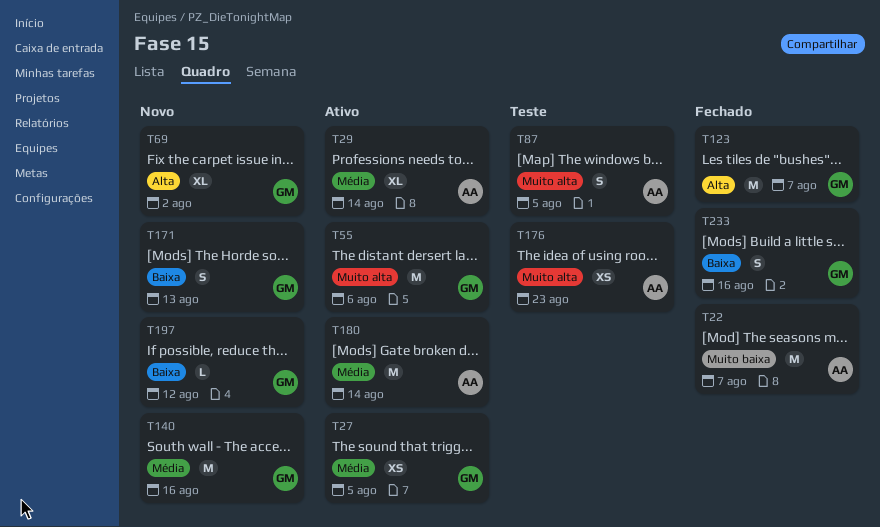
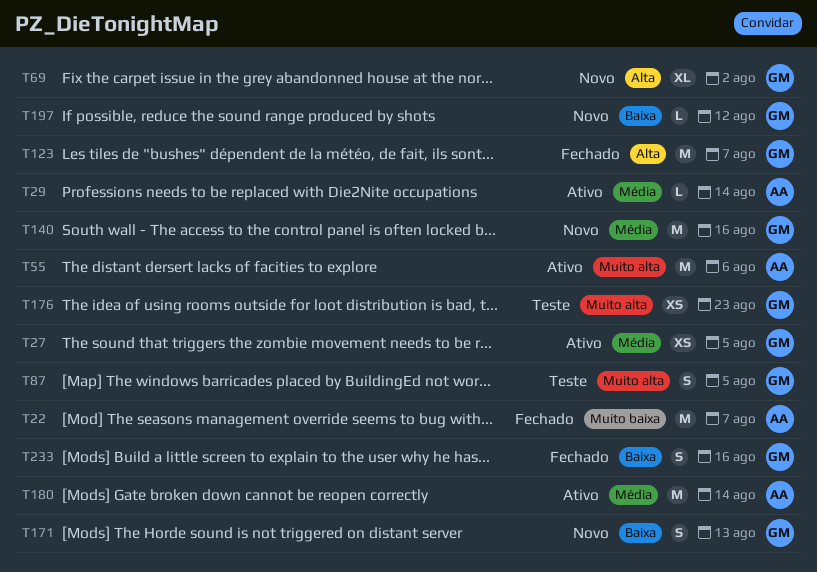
T29, estimate: XL -> L
T55, owner: GM -> AA
T87, owner: AA -> GM
T176, owner: AA -> GM

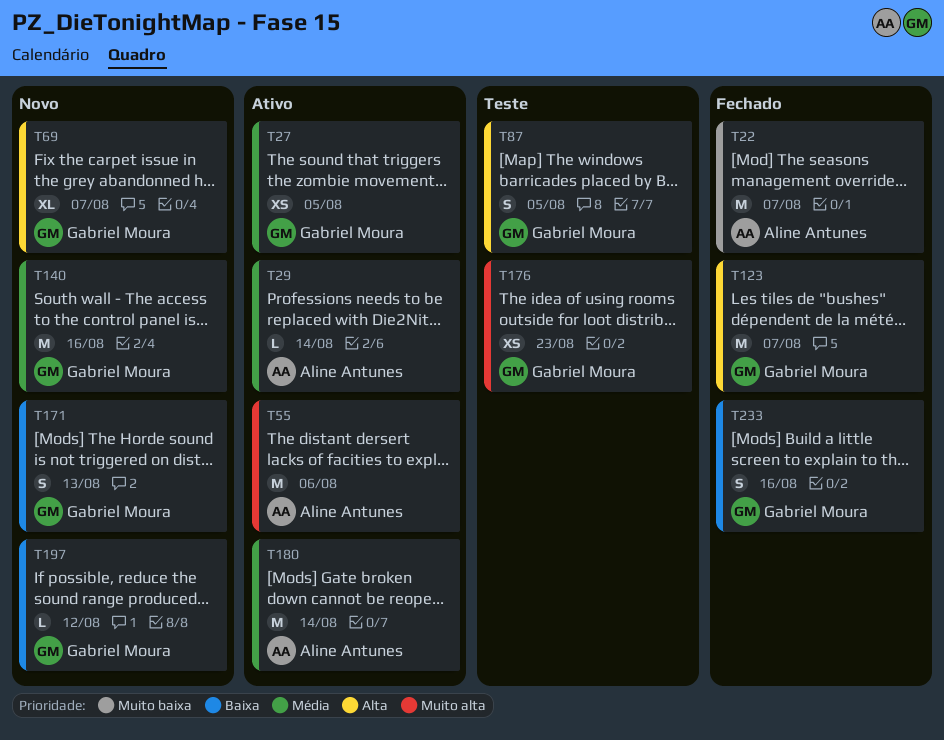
T69, due: Aug 2 -> Aug 7
T87, priority: Muito alta -> Alta

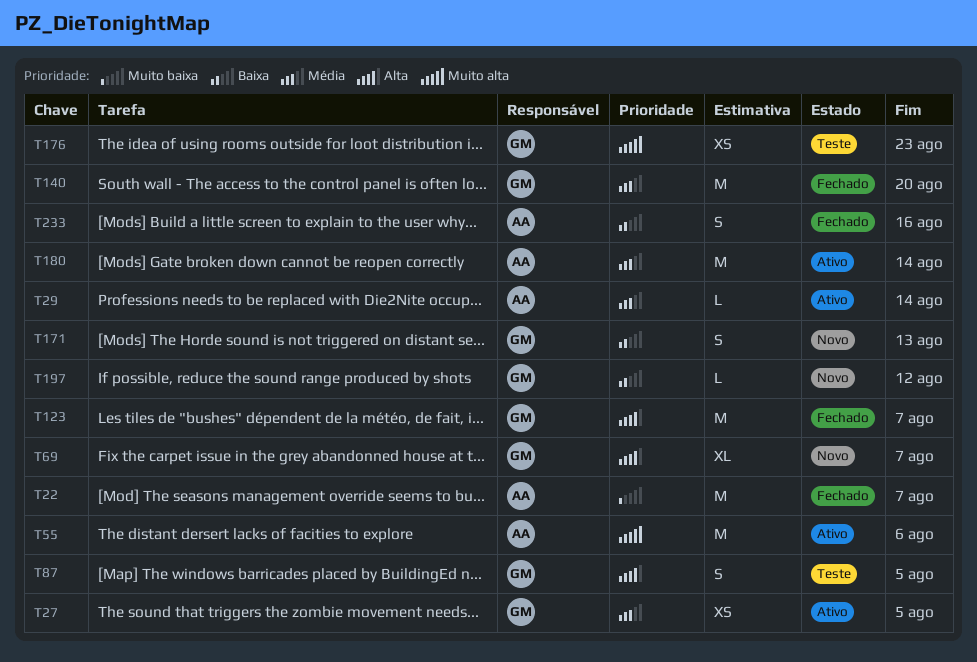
T140, status: Novo -> Fechado
T140, due: Aug 16 -> Aug 20
T233, owner: Gabriel Moura -> Aline Antunes

